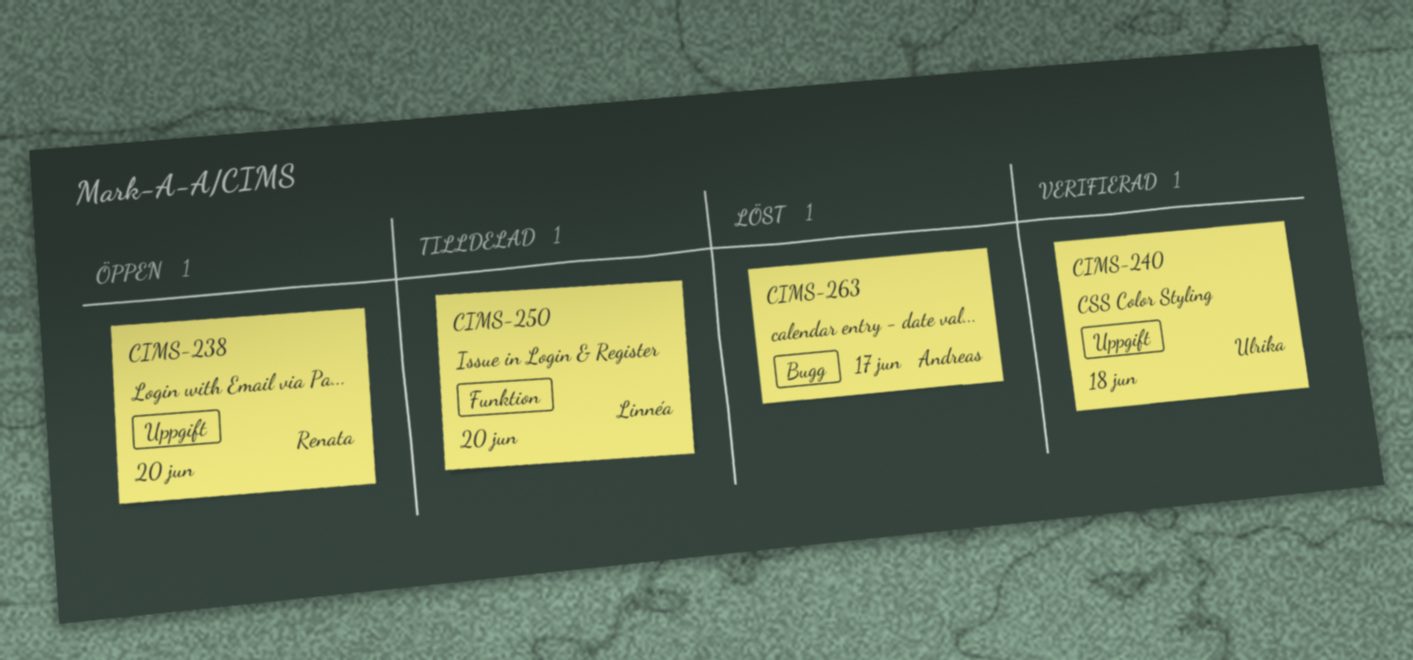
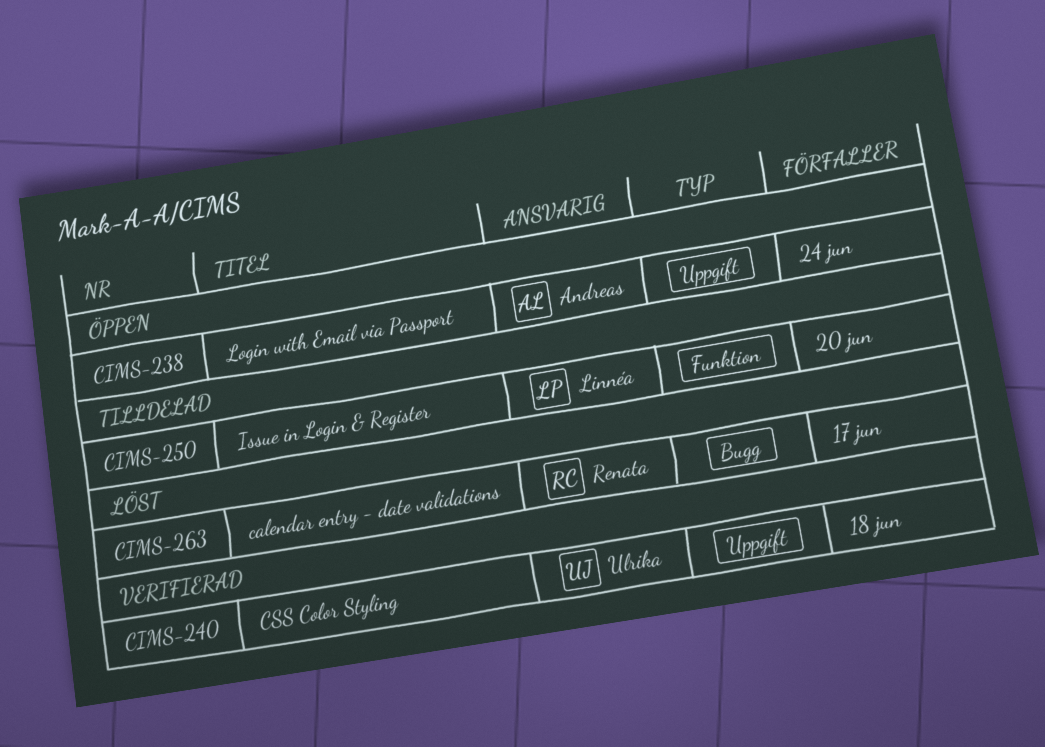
CIMS-238, owner: Renata -> Andreas
CIMS-238, due: Jun 20 -> Jun 24
CIMS-263, owner: Andreas -> Renata

